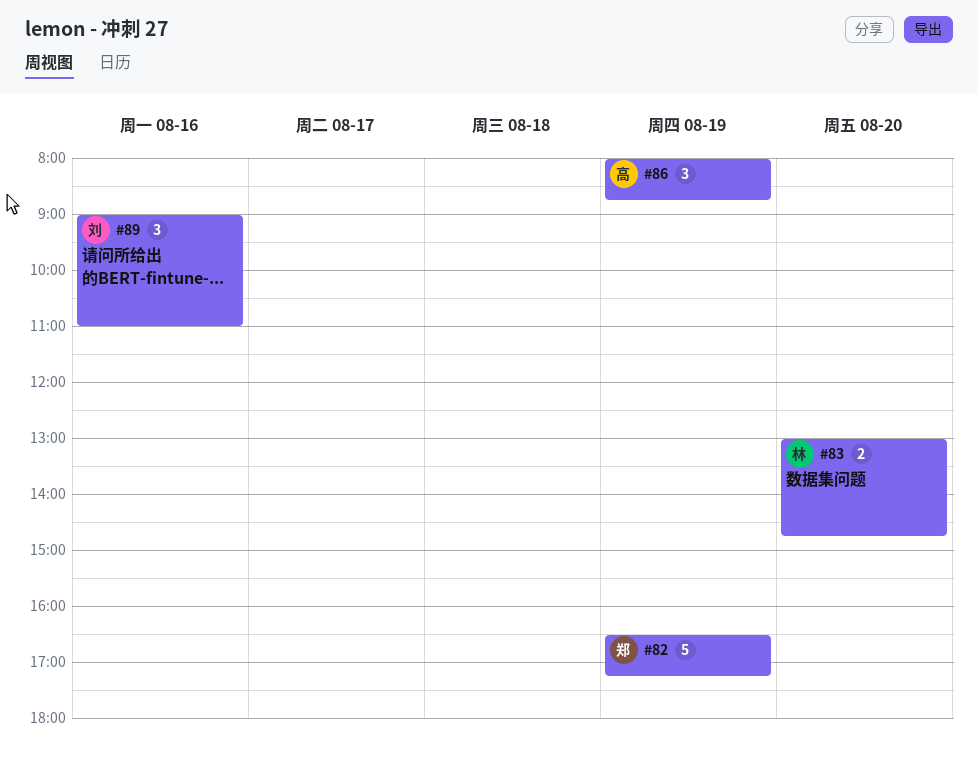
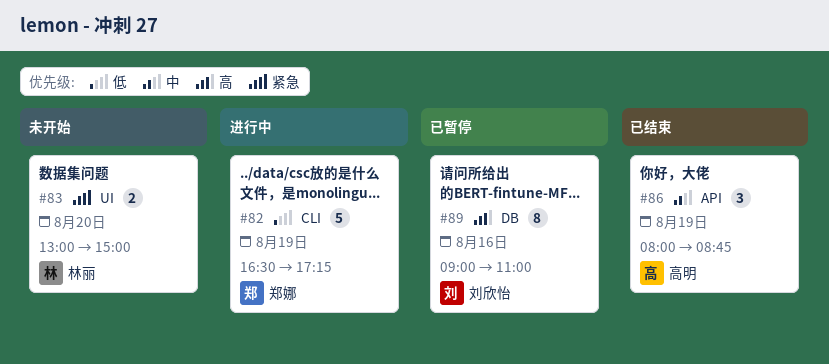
#83, ends: 14:45 -> 15:00
#89, estimate: 3 -> 8

